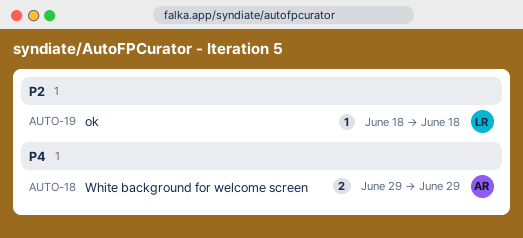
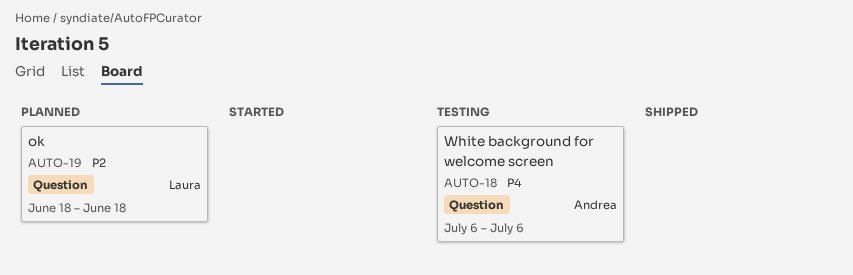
AUTO-18, start: Jun 29 -> Jul 6
AUTO-18, due: Jun 29 -> Jul 6

